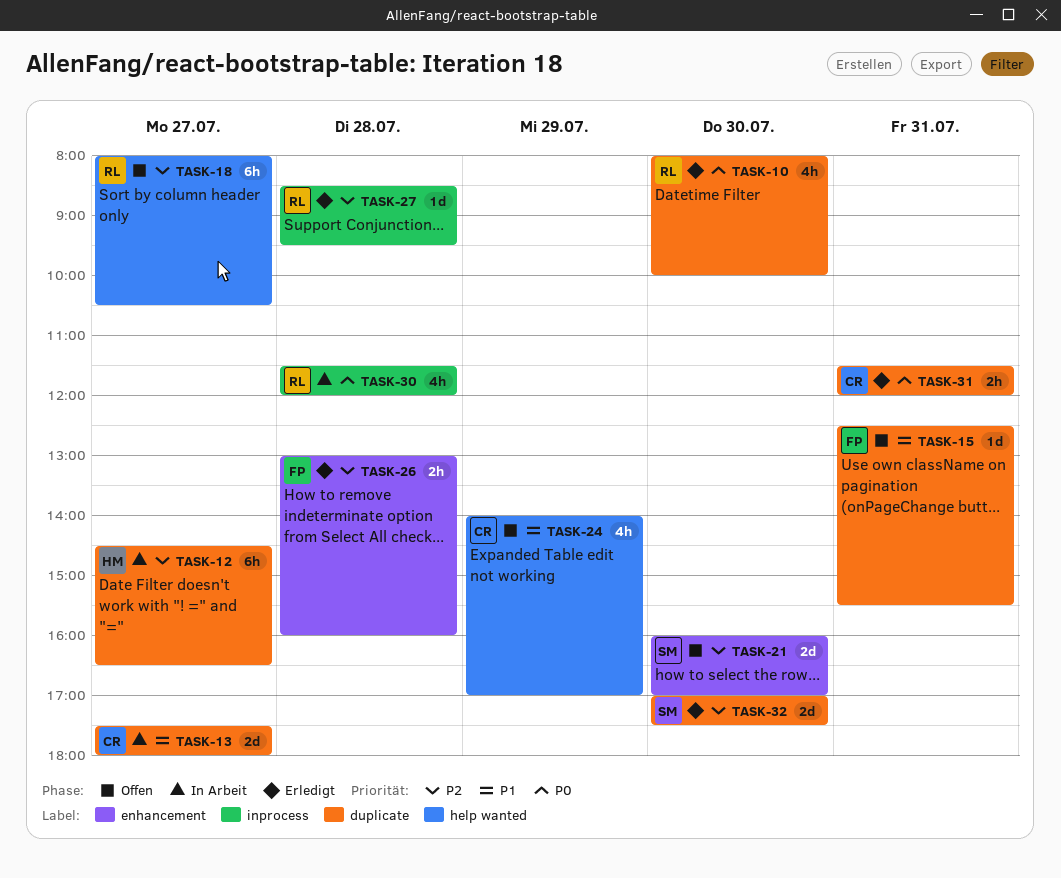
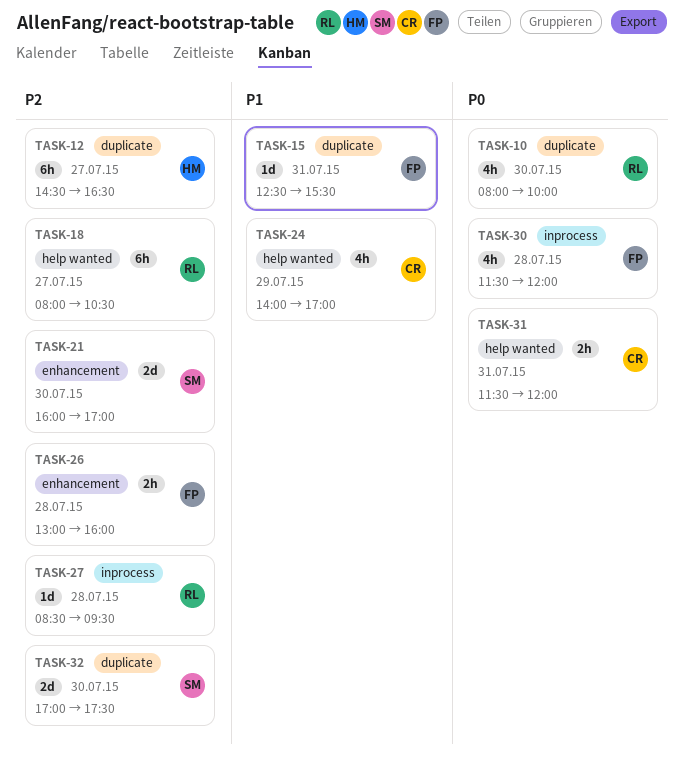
TASK-13: present -> none
TASK-30, owner: RL -> FP
TASK-31, label: duplicate -> help wanted

